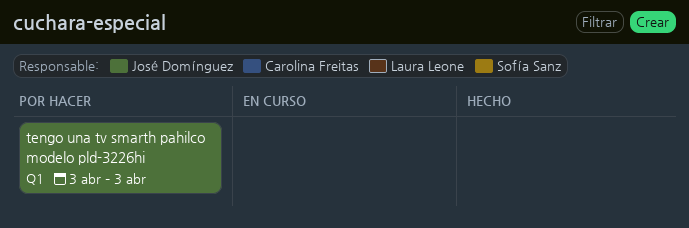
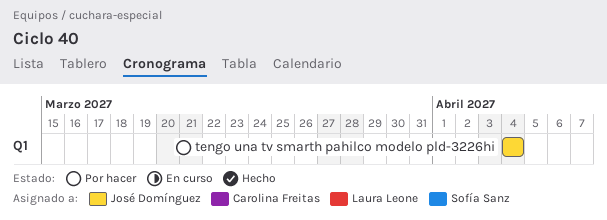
tengo una tv smarth pahilco modelo pld-3226hi, start: Apr 3 -> Apr 4
tengo una tv smarth pahilco modelo pld-3226hi, due: Apr 3 -> Apr 4

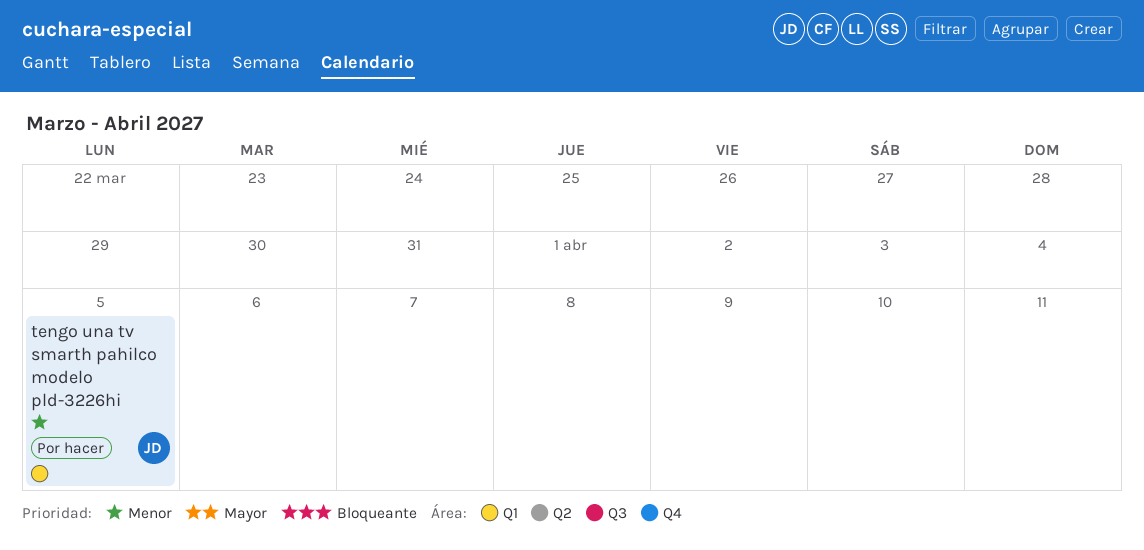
tengo una tv smarth pahilco modelo pld-3226hi, due: Apr 4 -> Apr 5

